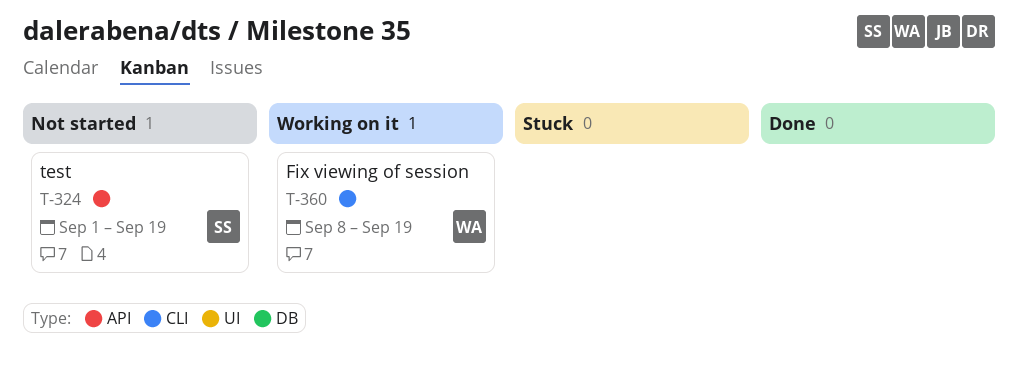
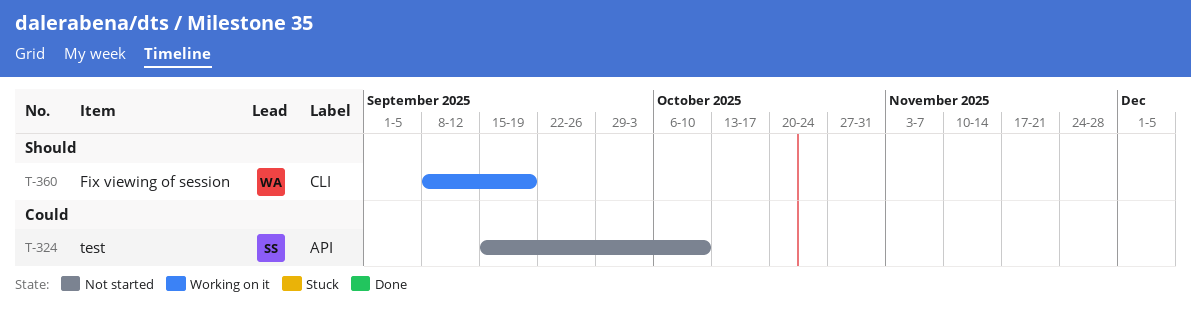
T-324, start: Sep 1 -> Sep 15
T-324, due: Sep 19 -> Oct 10

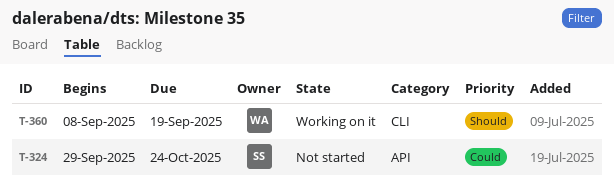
T-324, start: Sep 15 -> Sep 29
T-324, due: Oct 10 -> Oct 24

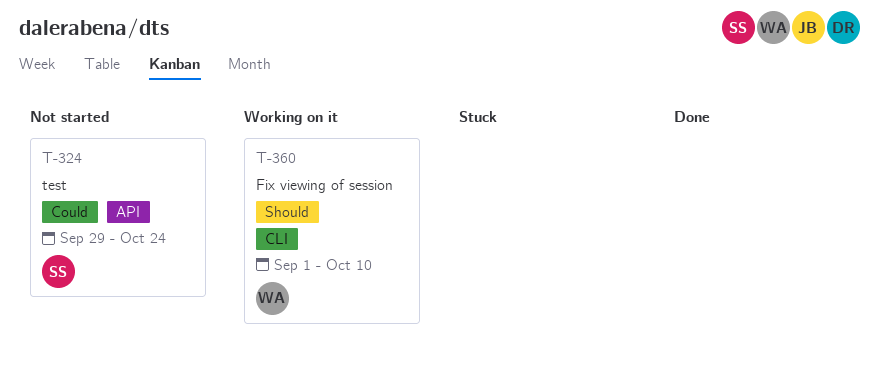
T-360, start: Sep 8 -> Sep 1
T-360, due: Sep 19 -> Oct 10

